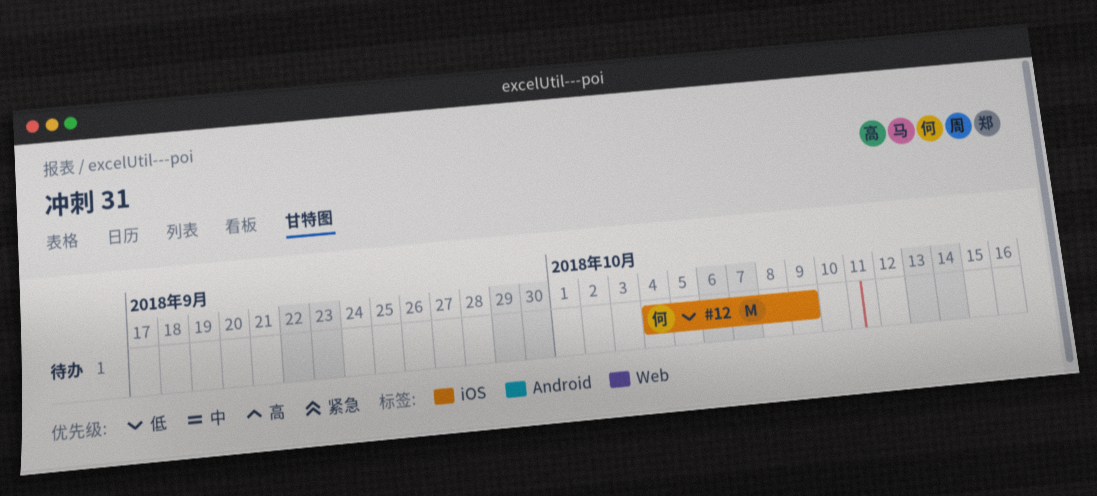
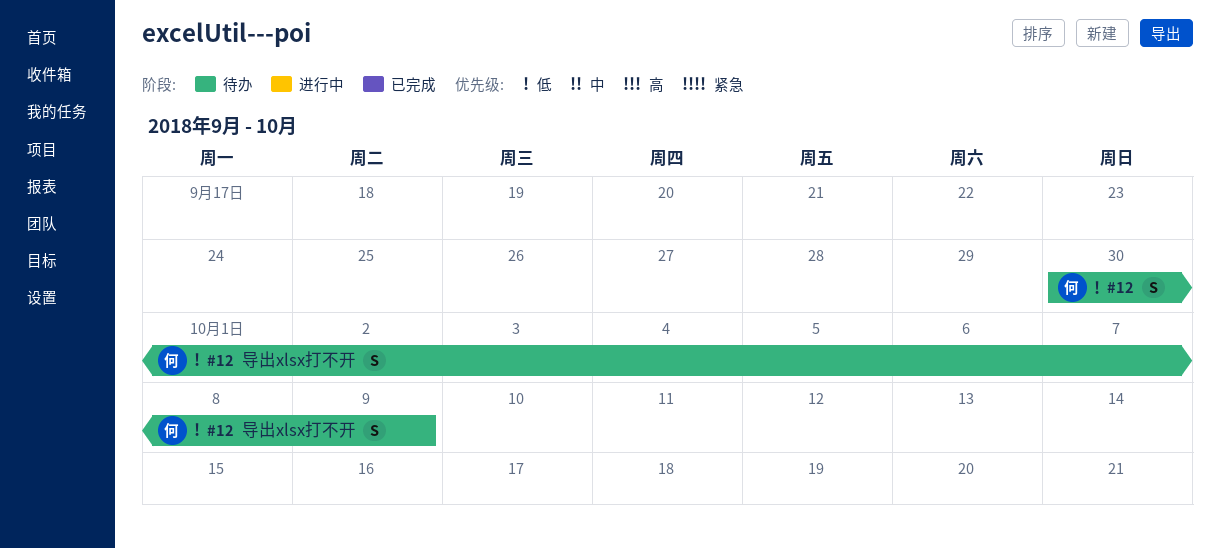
#12, estimate: M -> S
#12, start: Oct 4 -> Sep 30

